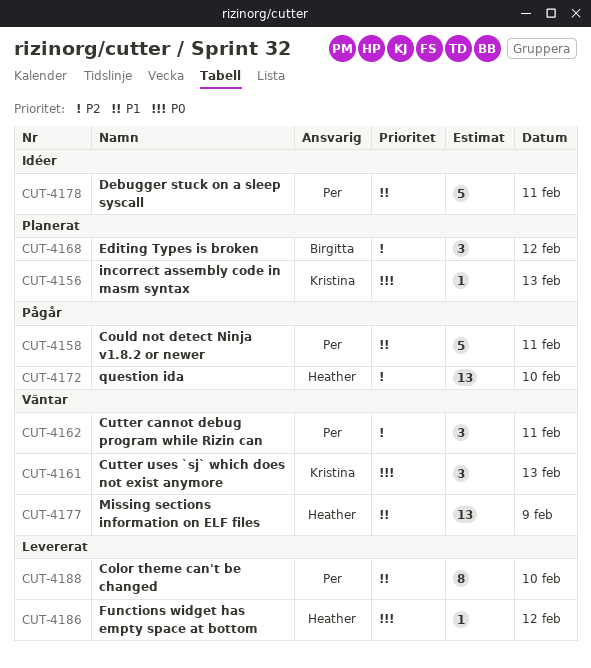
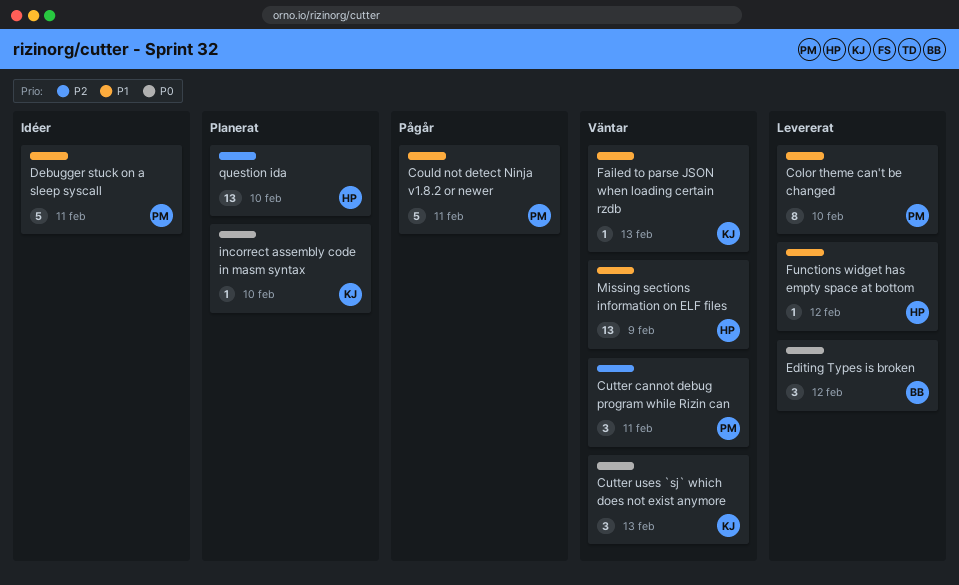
Editing Types is broken, status: Planerat -> Levererat
Editing Types is broken, priority: P2 -> P0
Failed to parse JSON when loading certain rzdb: none -> present
Functions widget has empty space at bottom, priority: P0 -> P1
incorrect assembly code in masm syntax, day: Feb 13 -> Feb 10
question ida, status: Pågår -> Planerat

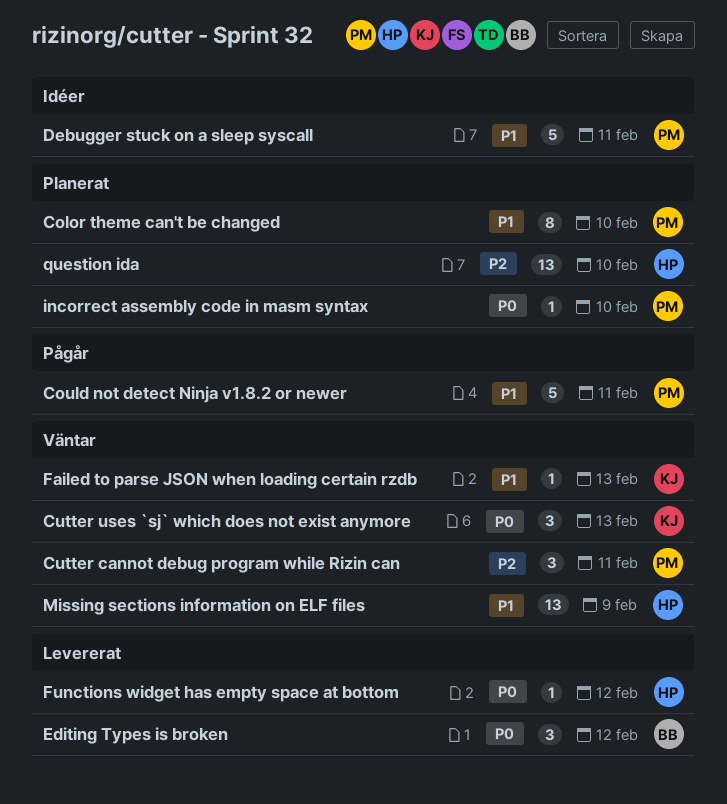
Color theme can't be changed, status: Levererat -> Planerat
Functions widget has empty space at bottom, priority: P1 -> P0
incorrect assembly code in masm syntax, owner: KJ -> PM

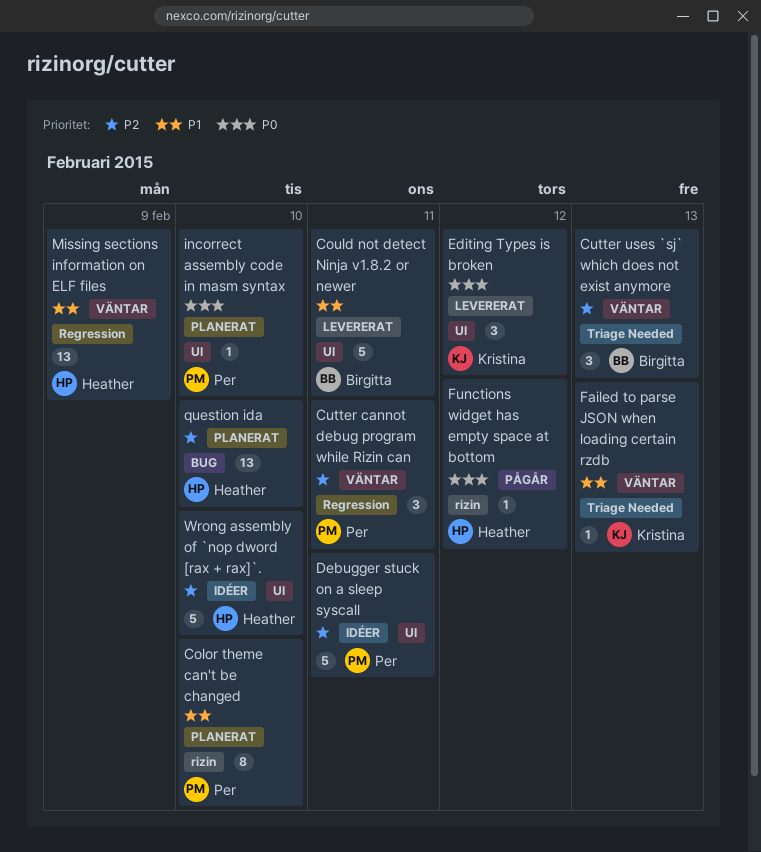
Could not detect Ninja v1.8.2 or newer, status: Pågår -> Levererat
Could not detect Ninja v1.8.2 or newer, owner: Per -> Birgitta
Cutter uses `sj` which does not exist anymore, owner: Kristina -> Birgitta
Cutter uses `sj` which does not exist anymore, priority: P0 -> P2
Debugger stuck on a sleep syscall, priority: P1 -> P2
Editing Types is broken, owner: Birgitta -> Kristina
Functions widget has empty space at bottom, status: Levererat -> Pågår
Wrong assembly of `nop dword [rax + rax]`.: none -> present

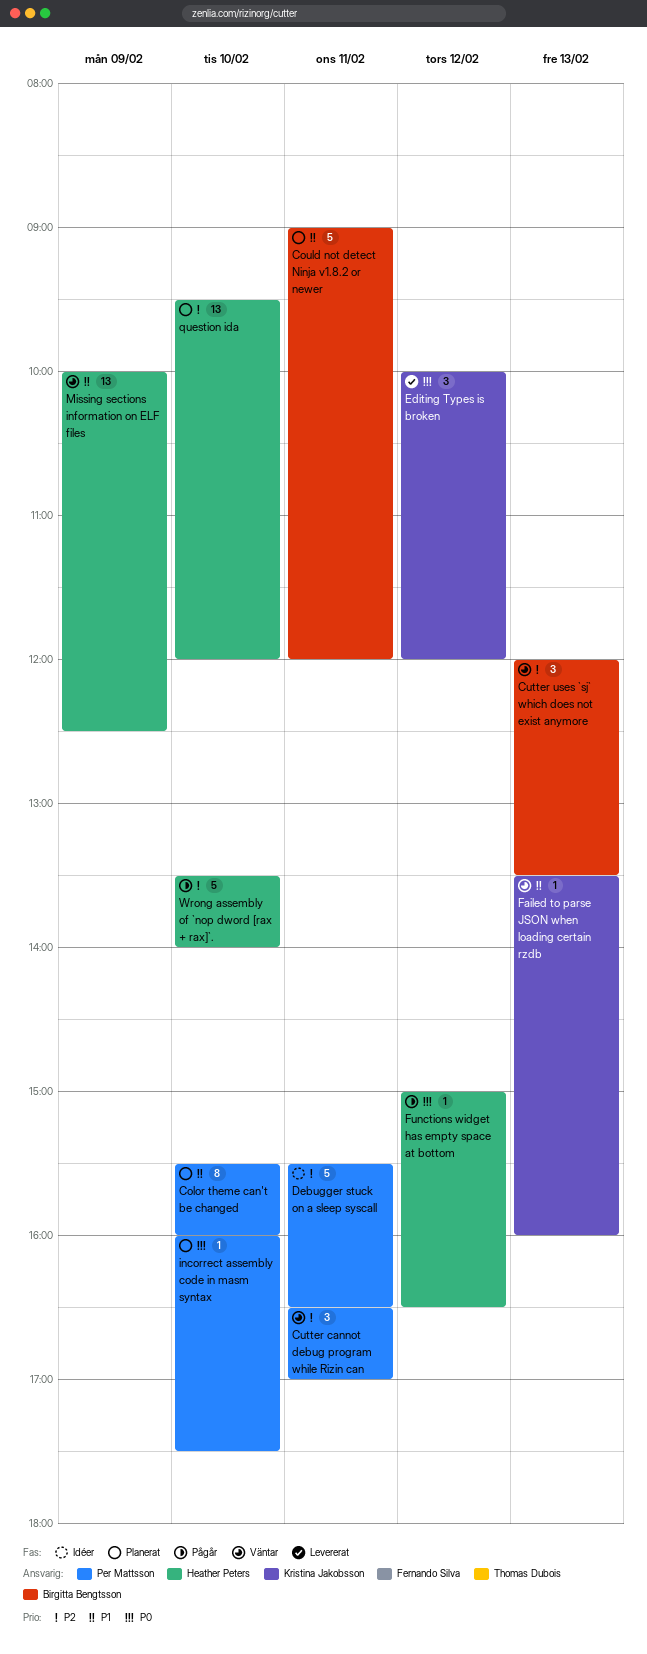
Could not detect Ninja v1.8.2 or newer, status: Levererat -> Planerat
Wrong assembly of `nop dword [rax + rax]`., status: Idéer -> Pågår

